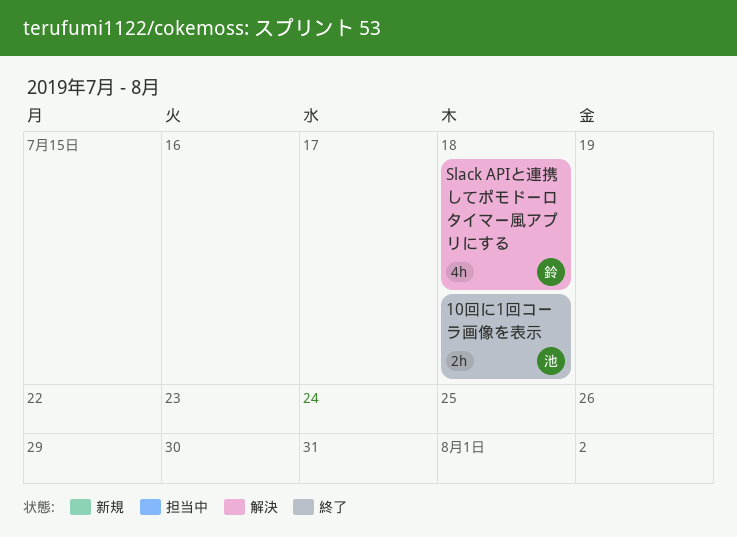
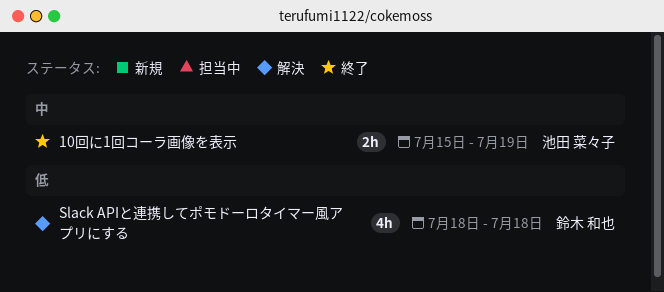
10回に1回コーラ画像を表示, due: Jul 18 -> Jul 19

